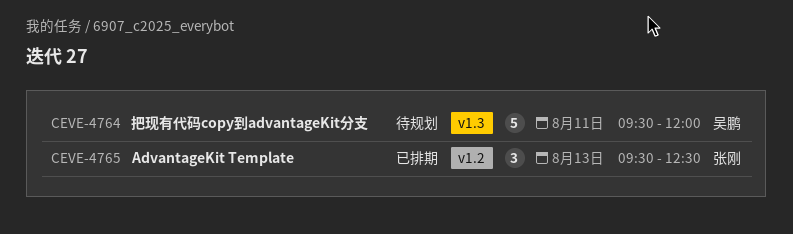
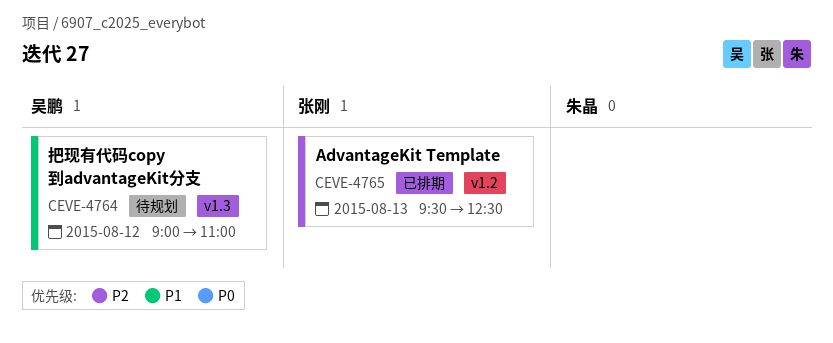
CEVE-4764, day: Aug 11 -> Aug 12
CEVE-4764, begins: 09:30 -> 09:00
CEVE-4764, ends: 12:00 -> 11:00

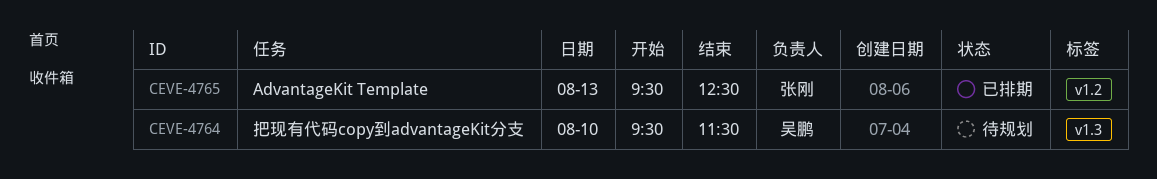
CEVE-4764, day: Aug 12 -> Aug 10
CEVE-4764, begins: 09:00 -> 09:30
CEVE-4764, ends: 11:00 -> 11:30

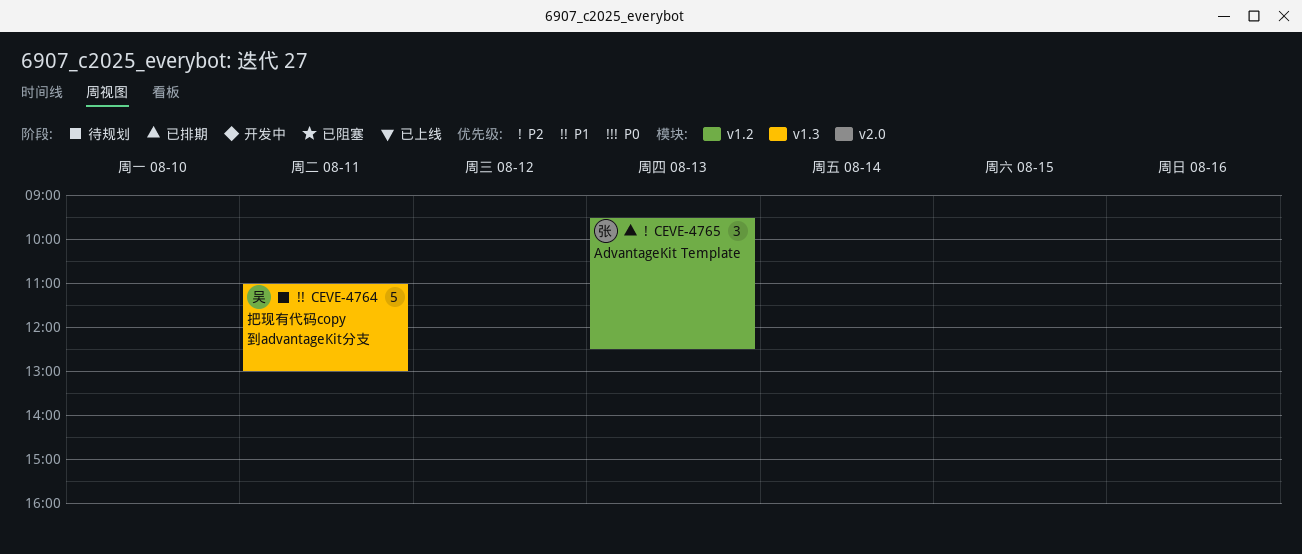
CEVE-4764, day: Aug 10 -> Aug 11
CEVE-4764, begins: 09:30 -> 11:00
CEVE-4764, ends: 11:30 -> 13:00

